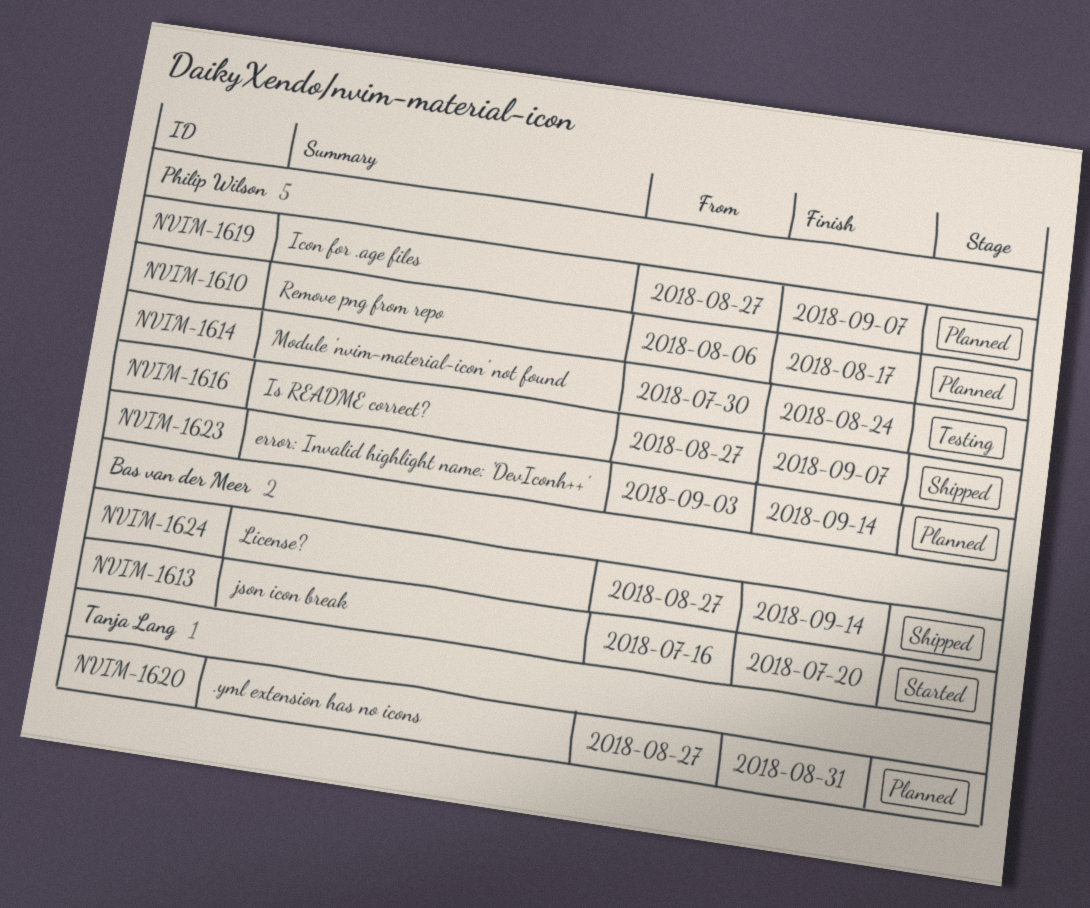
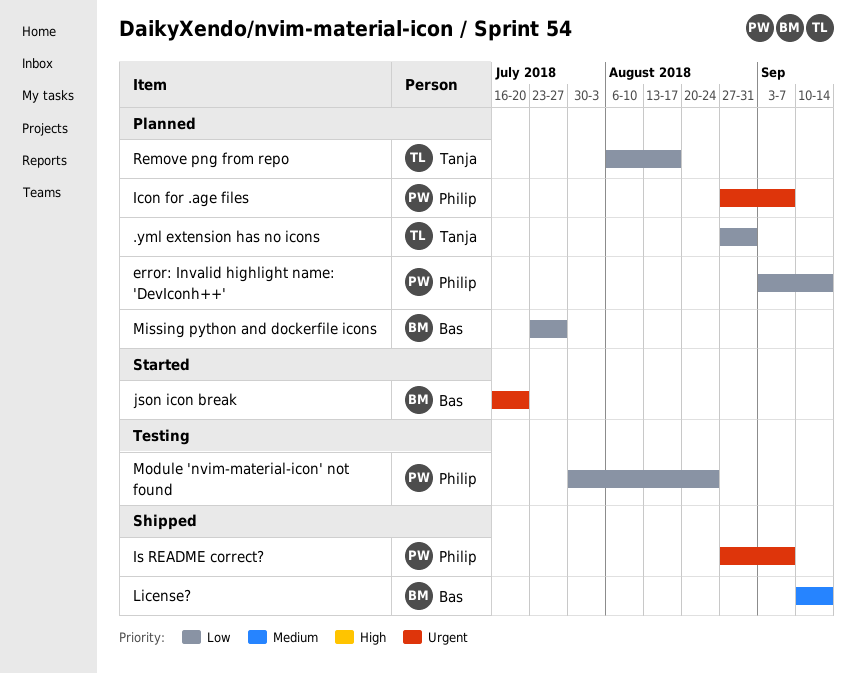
License?, start: Aug 27 -> Sep 10
Missing python and dockerfile icons: none -> present
Remove png from repo, owner: Philip Wilson -> Tanja Lang

